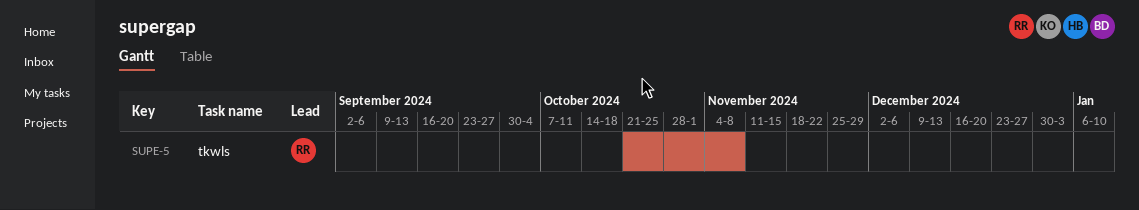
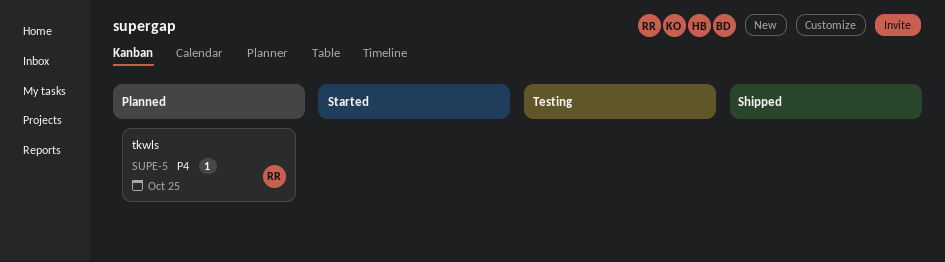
SUPE-5, due: Nov 8 -> Oct 25

